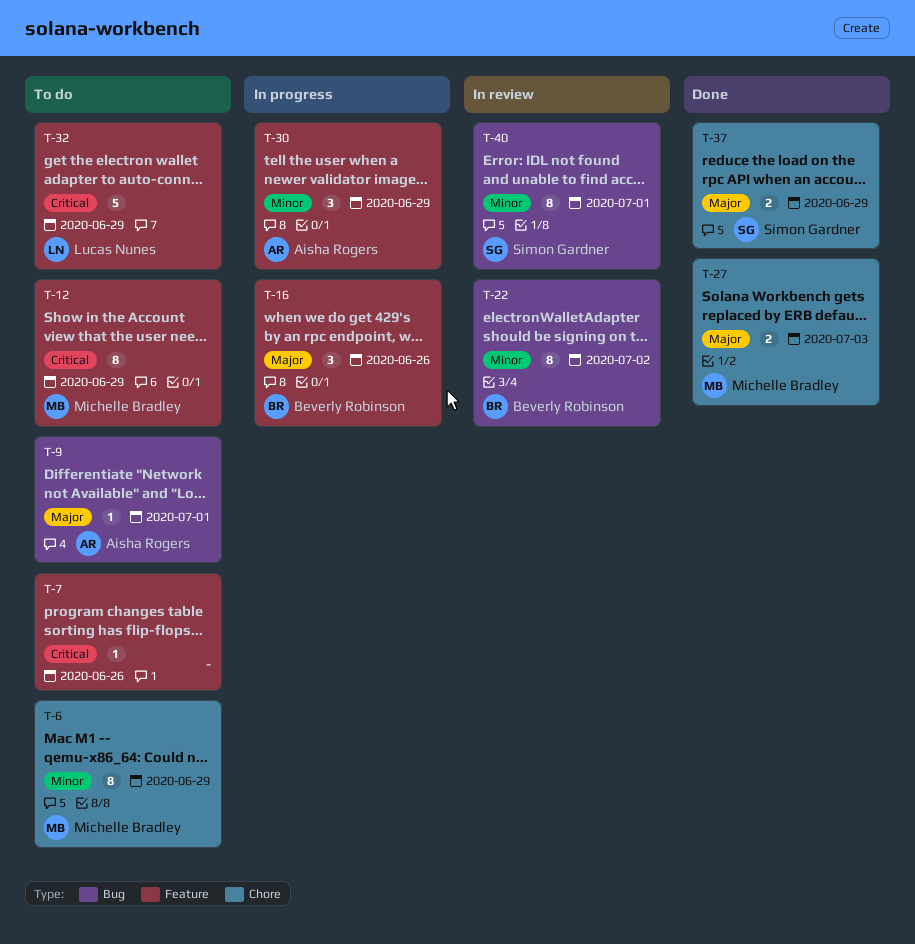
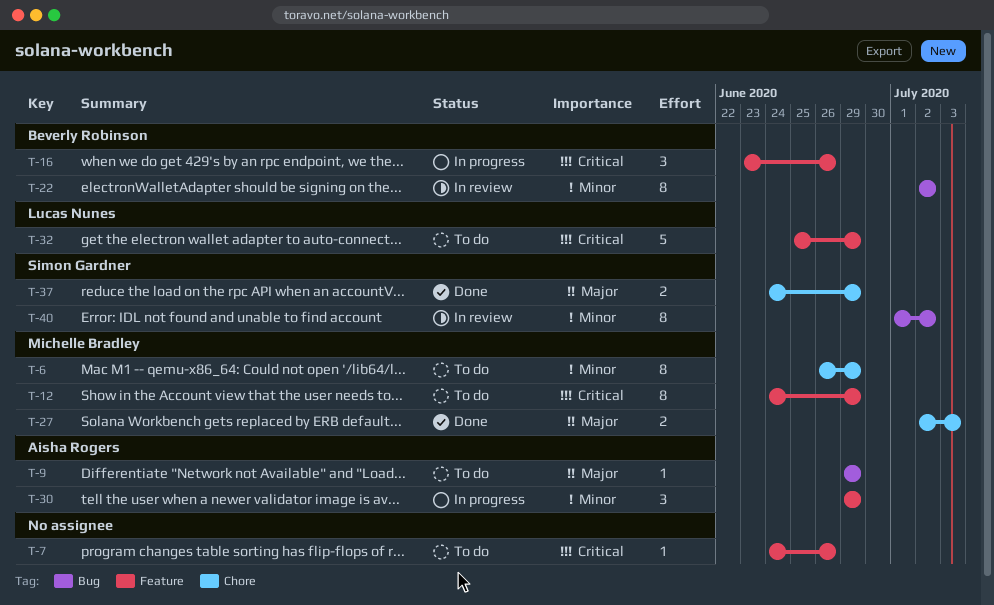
T-9, due: Jul 1 -> Jun 29
T-16, priority: Major -> Critical
T-40, due: Jul 1 -> Jul 2

